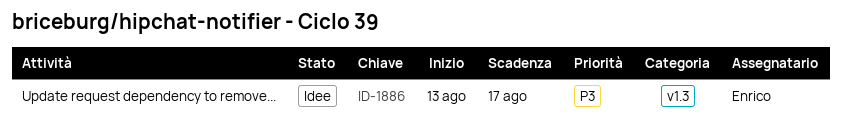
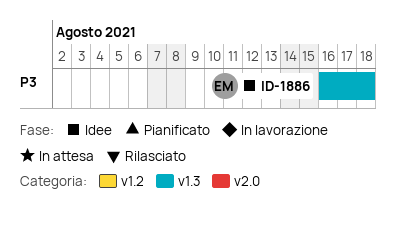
ID-1886, start: Aug 13 -> Aug 16
ID-1886, due: Aug 17 -> Aug 18

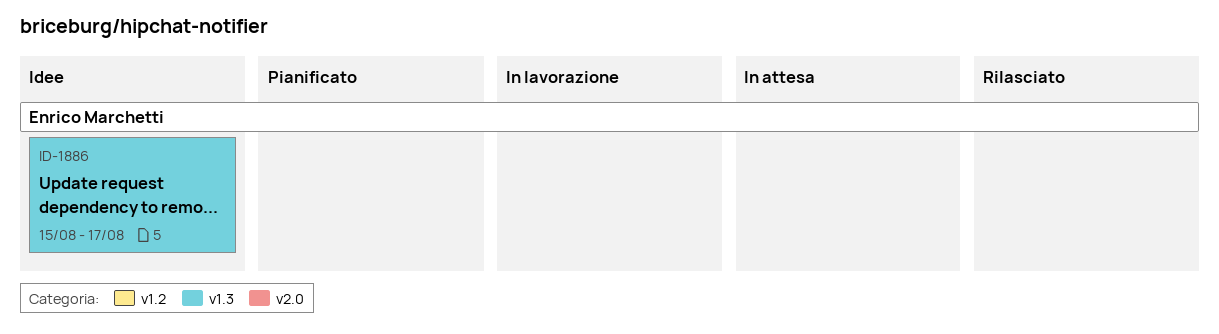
ID-1886, start: Aug 16 -> Aug 15
ID-1886, due: Aug 18 -> Aug 17

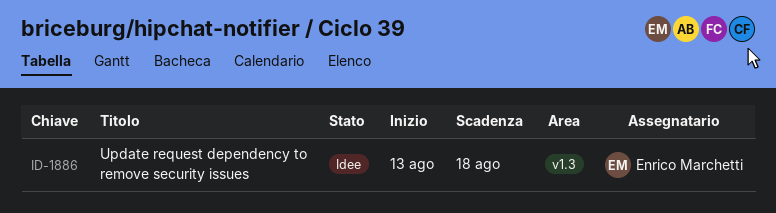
ID-1886, start: Aug 15 -> Aug 13
ID-1886, due: Aug 17 -> Aug 18

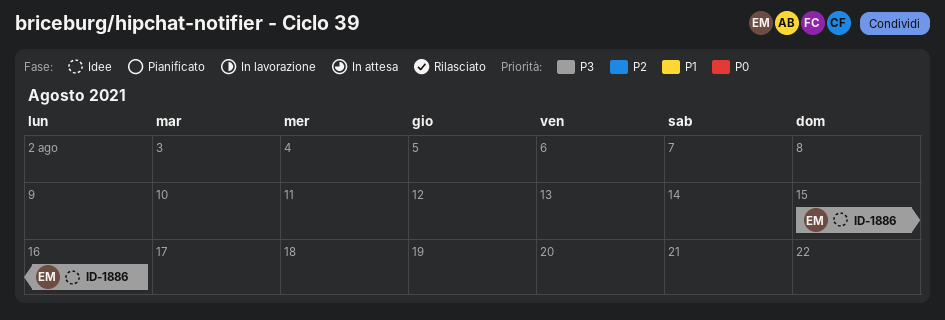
ID-1886, start: Aug 13 -> Aug 15
ID-1886, due: Aug 18 -> Aug 16

